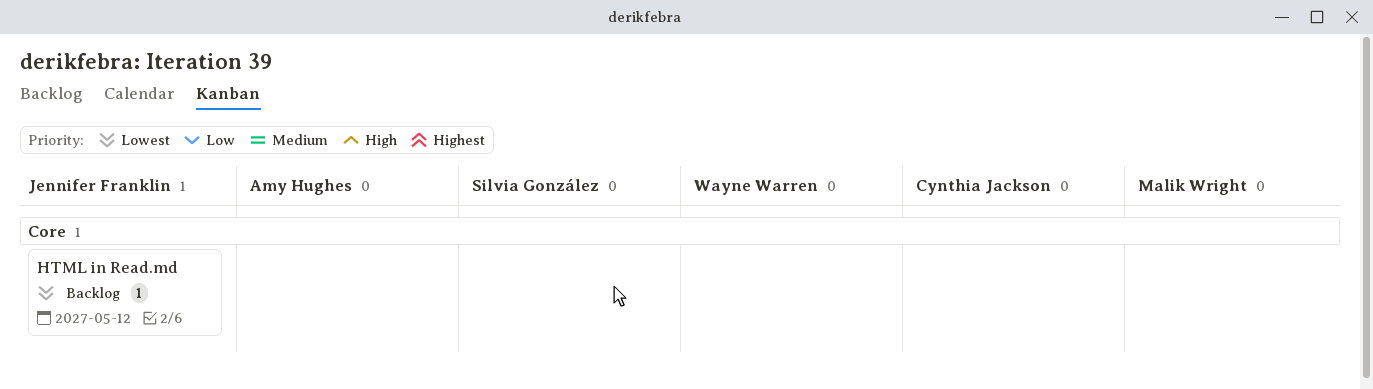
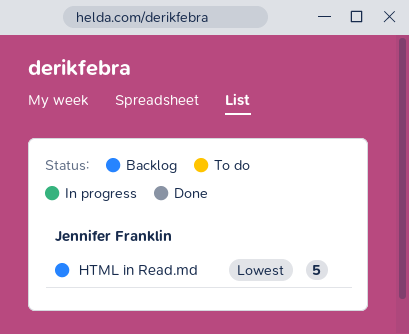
HTML in Read.md, estimate: 1 -> 5

